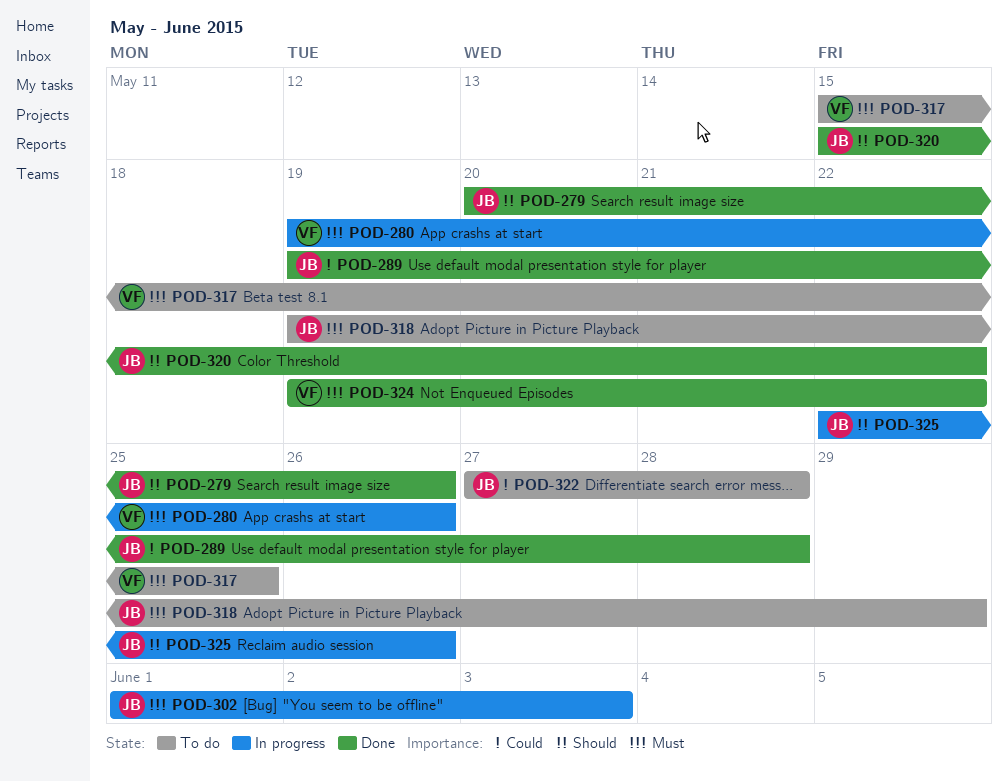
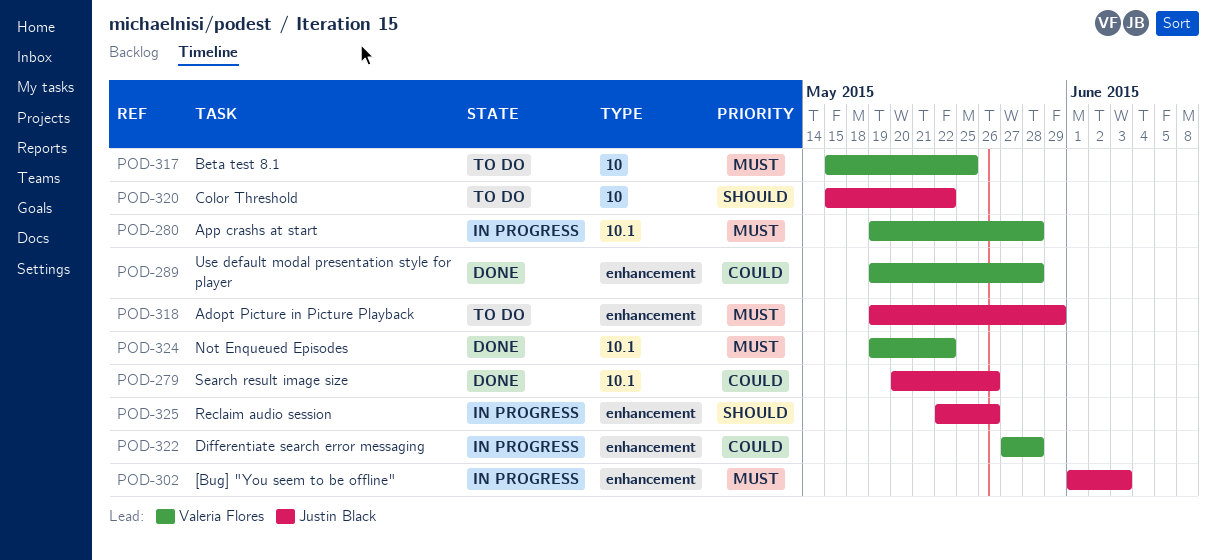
POD-279, priority: Should -> Could
POD-280, due: May 26 -> May 28
POD-289, owner: Justin Black -> Valeria Flores
POD-320, status: Done -> To do
POD-322, status: To do -> In progress
POD-322, owner: Justin Black -> Valeria Flores

